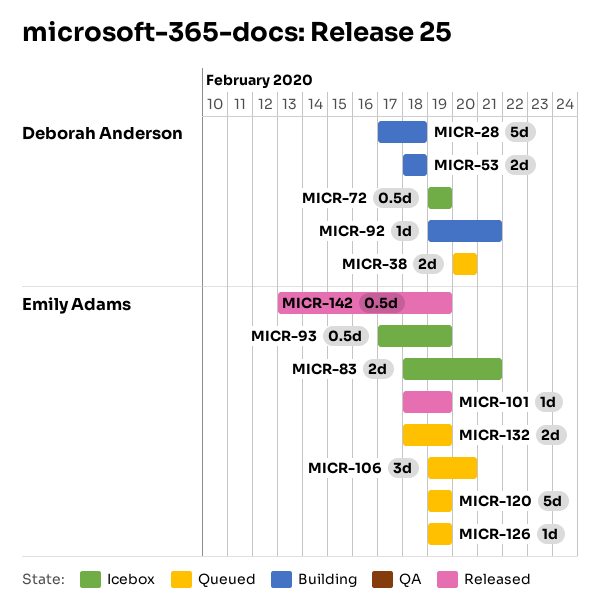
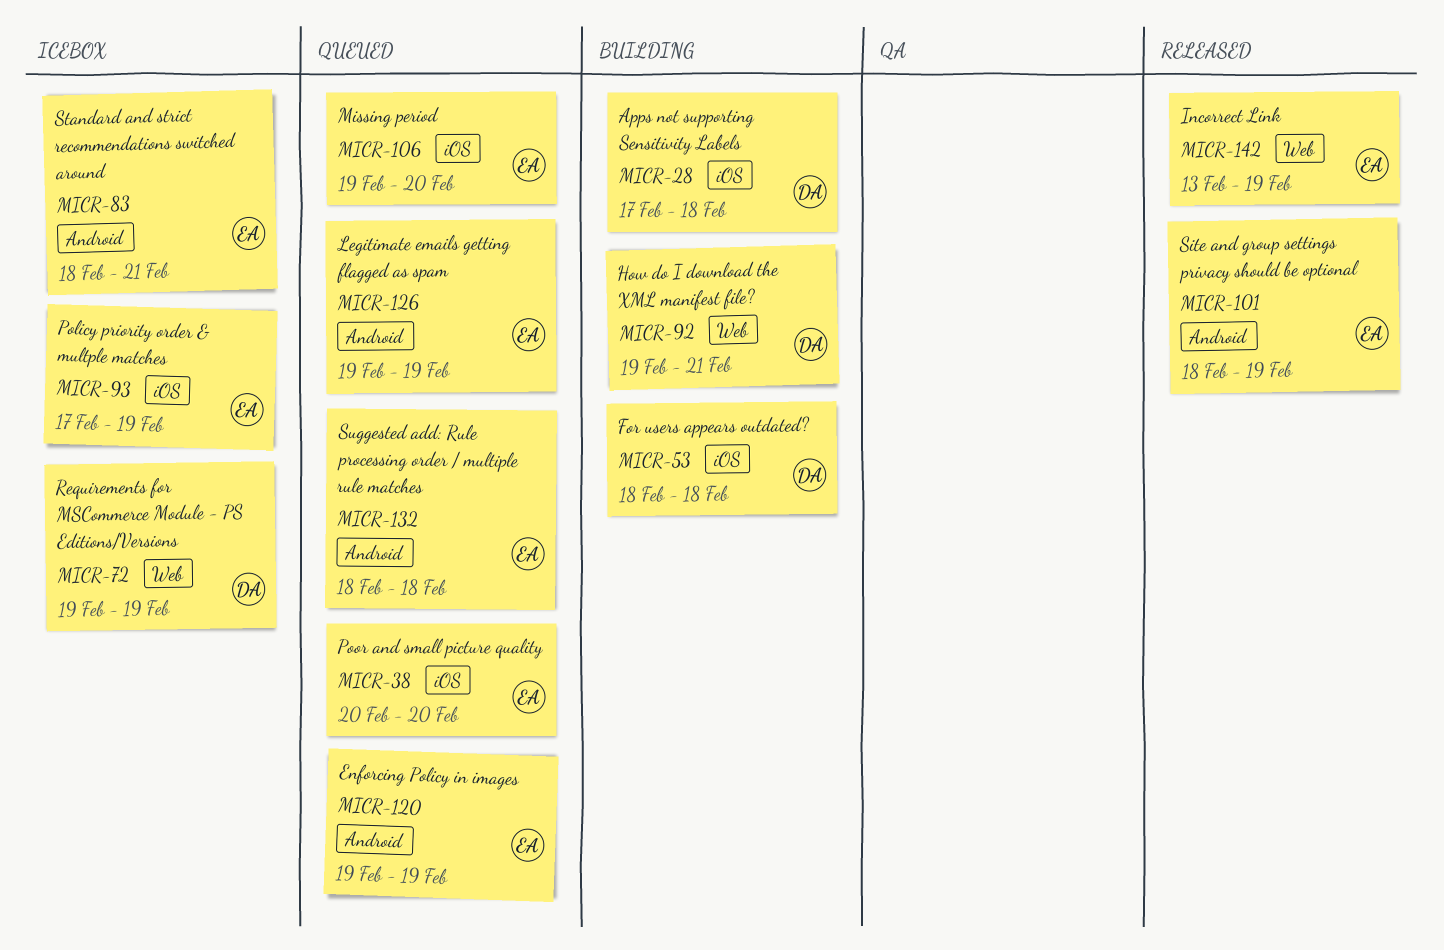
MICR-38, owner: Deborah Anderson -> Emily Adams
MICR-132, due: Feb 19 -> Feb 18

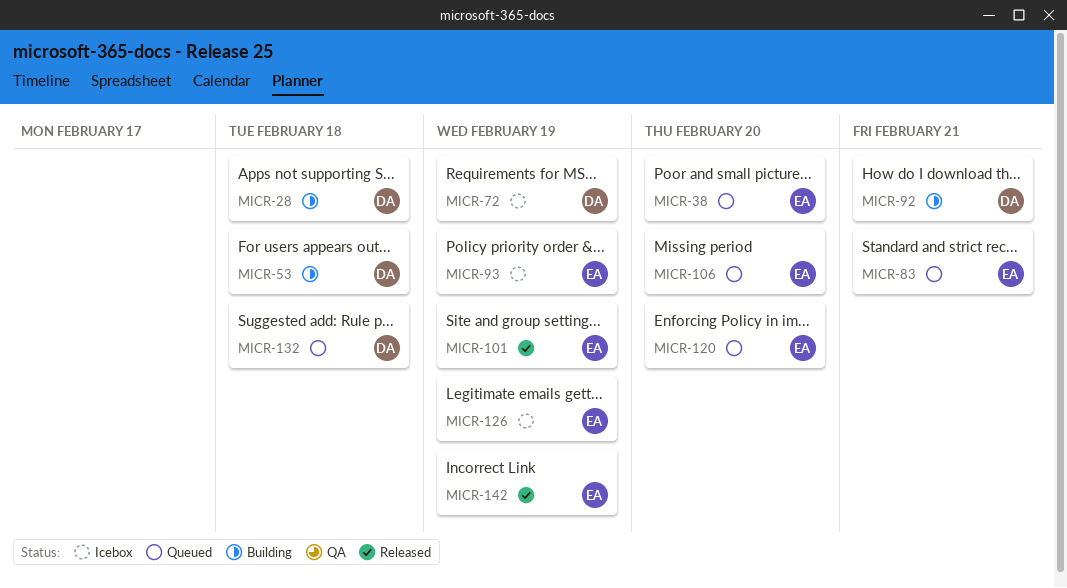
MICR-83, status: Icebox -> Queued
MICR-120, due: Feb 19 -> Feb 20
MICR-126, status: Queued -> Icebox
MICR-132, owner: EA -> DA

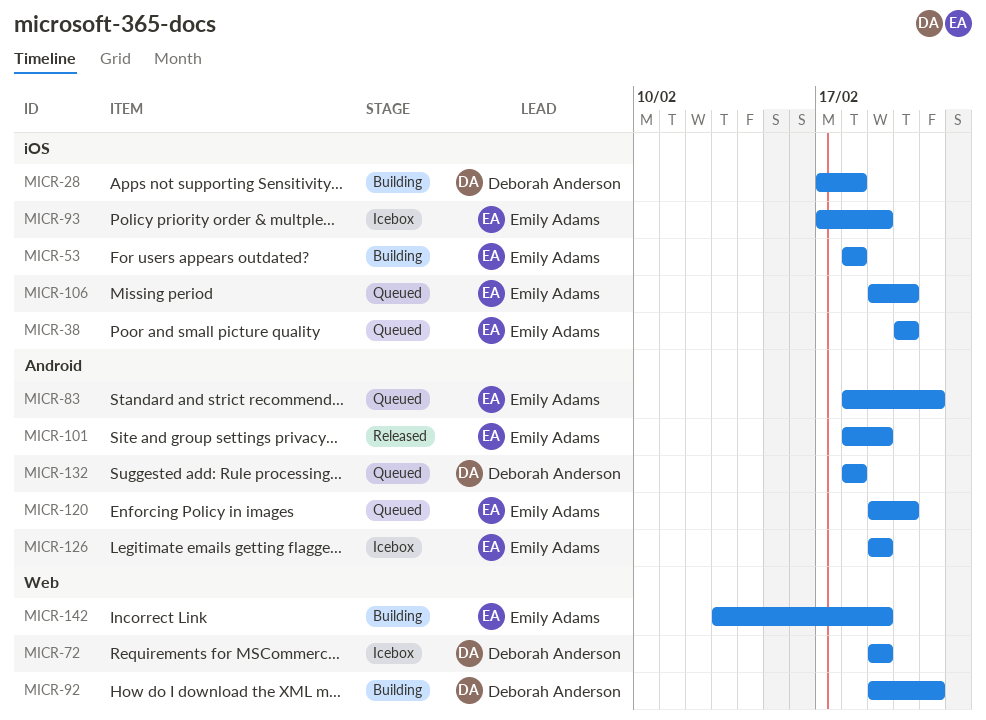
MICR-53, owner: Deborah Anderson -> Emily Adams
MICR-142, status: Released -> Building

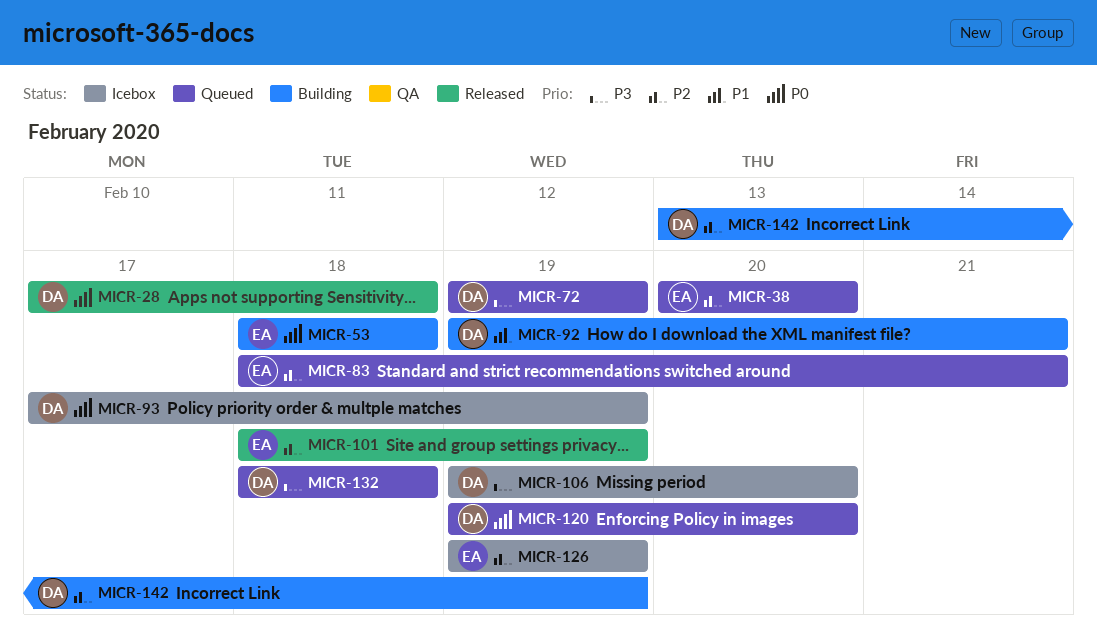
MICR-28, status: Building -> Released
MICR-72, status: Icebox -> Queued
MICR-93, owner: Emily Adams -> Deborah Anderson
MICR-106, status: Queued -> Icebox
MICR-106, owner: Emily Adams -> Deborah Anderson
MICR-120, owner: Emily Adams -> Deborah Anderson
MICR-142, owner: Emily Adams -> Deborah Anderson

